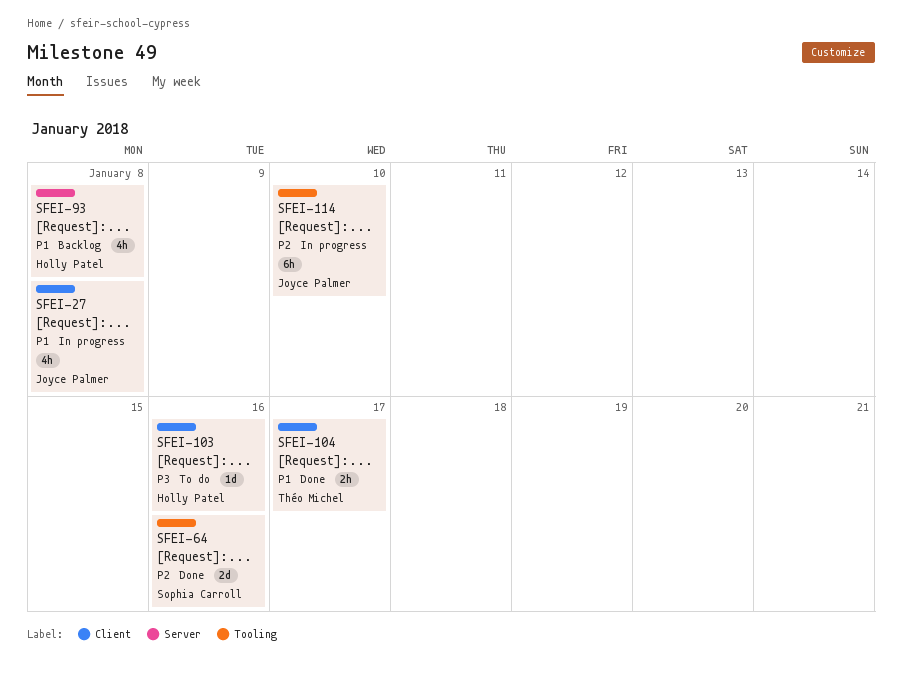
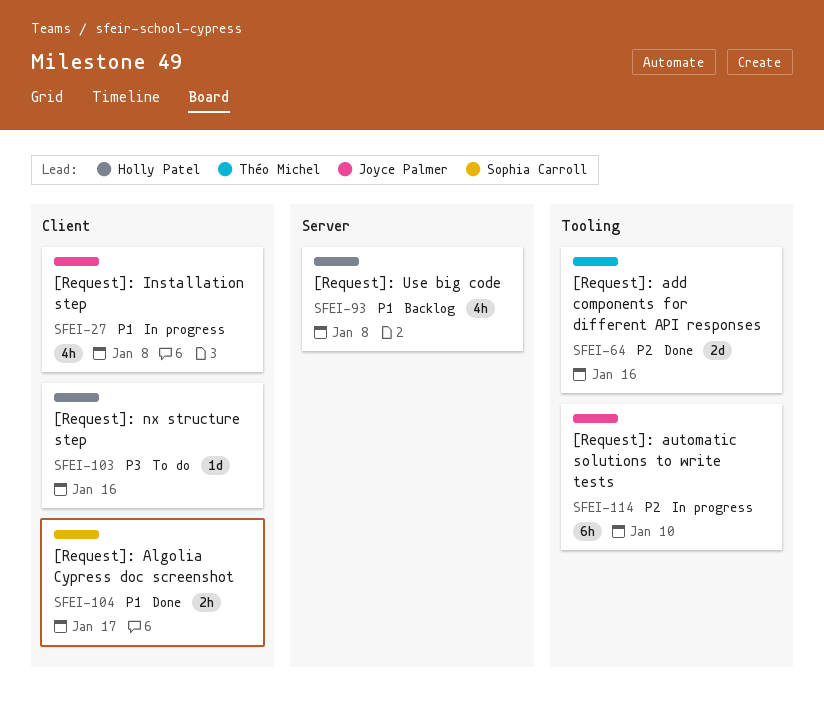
SFEI-64, owner: Sophia Carroll -> Théo Michel
SFEI-104, owner: Théo Michel -> Sophia Carroll

